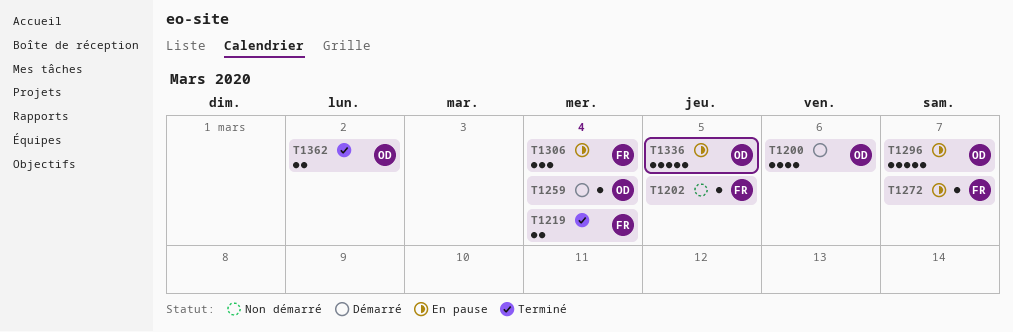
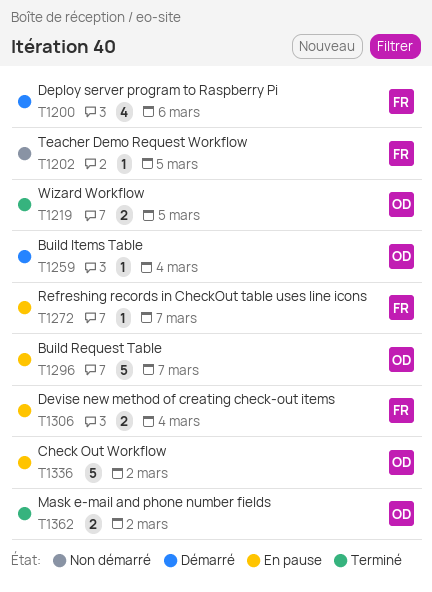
T1200, owner: OD -> FR
T1219, owner: FR -> OD
T1219, due: Mar 4 -> Mar 5
T1306, estimate: 3 -> 2
T1336, due: Mar 5 -> Mar 2

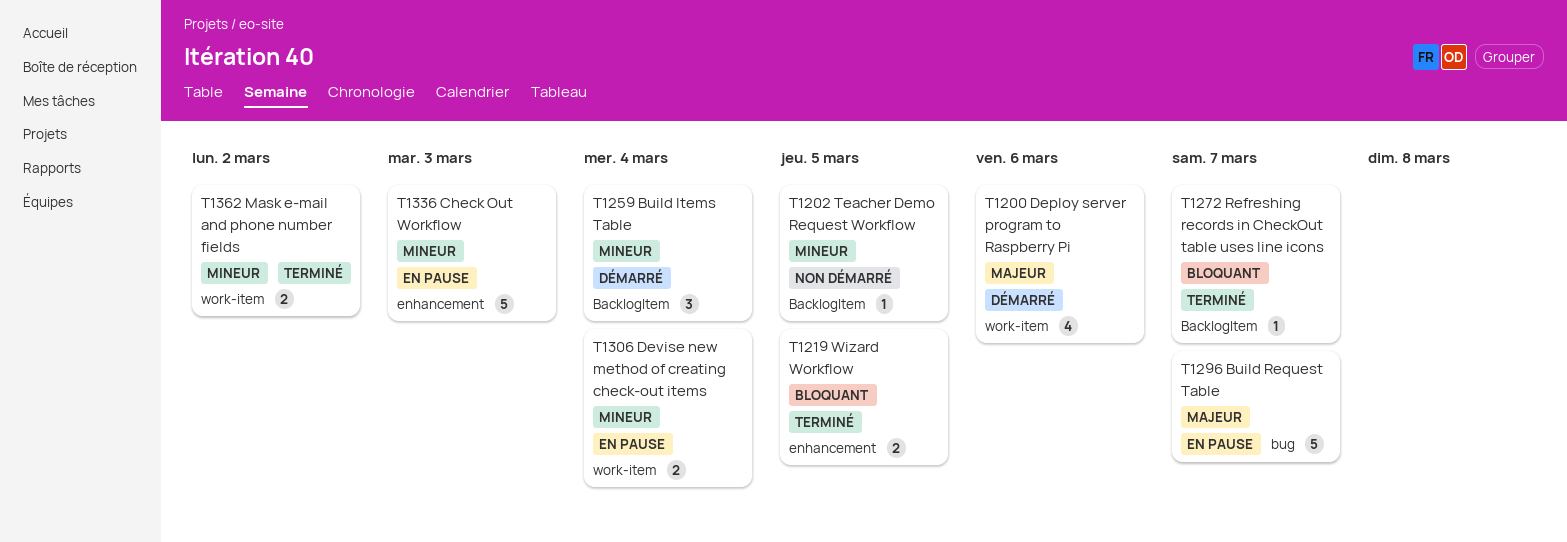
T1259, estimate: 1 -> 3
T1272, status: En pause -> Terminé
T1336, due: Mar 2 -> Mar 3

